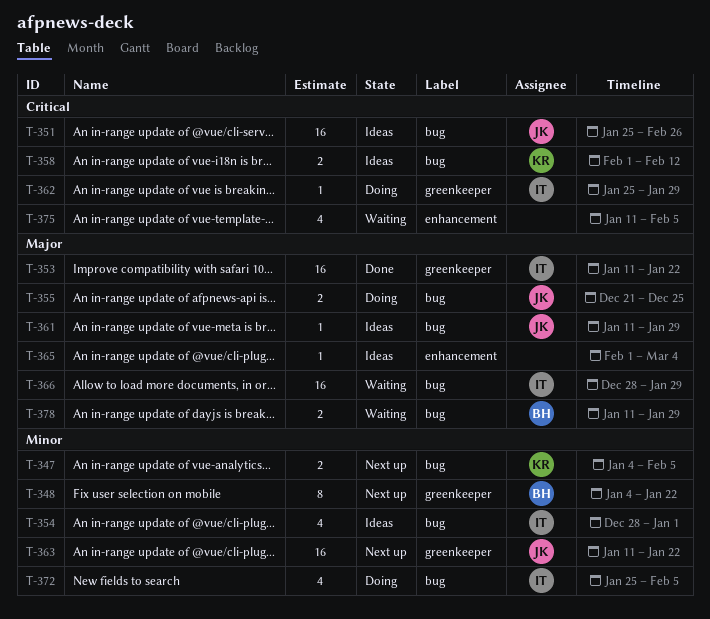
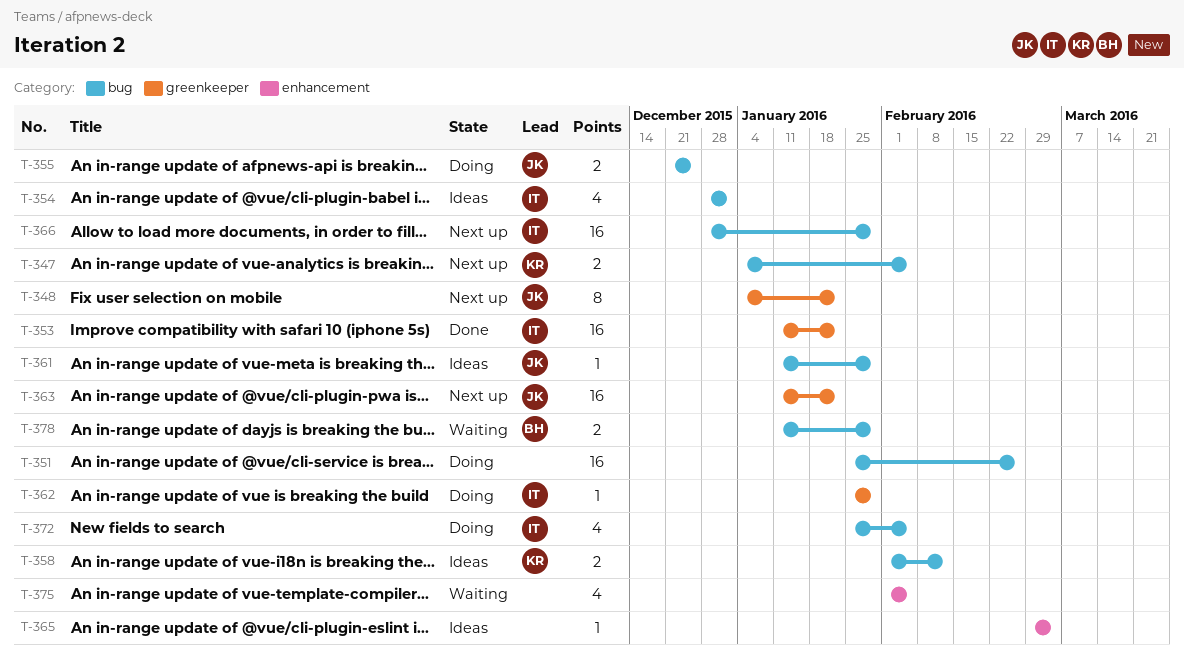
T-348, owner: BH -> JK
T-351, status: Ideas -> Doing
T-351, owner: JK -> none
T-365, start: Feb 1 -> Feb 29
T-366, status: Waiting -> Next up
T-375, start: Jan 11 -> Feb 1

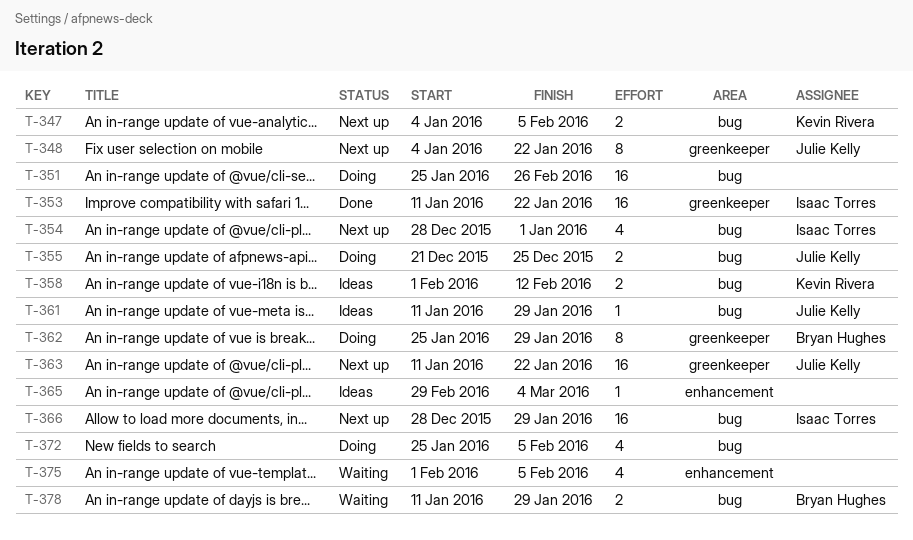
T-354, status: Ideas -> Next up
T-362, owner: Isaac Torres -> Bryan Hughes
T-362, estimate: 1 -> 8
T-372, owner: Isaac Torres -> none

